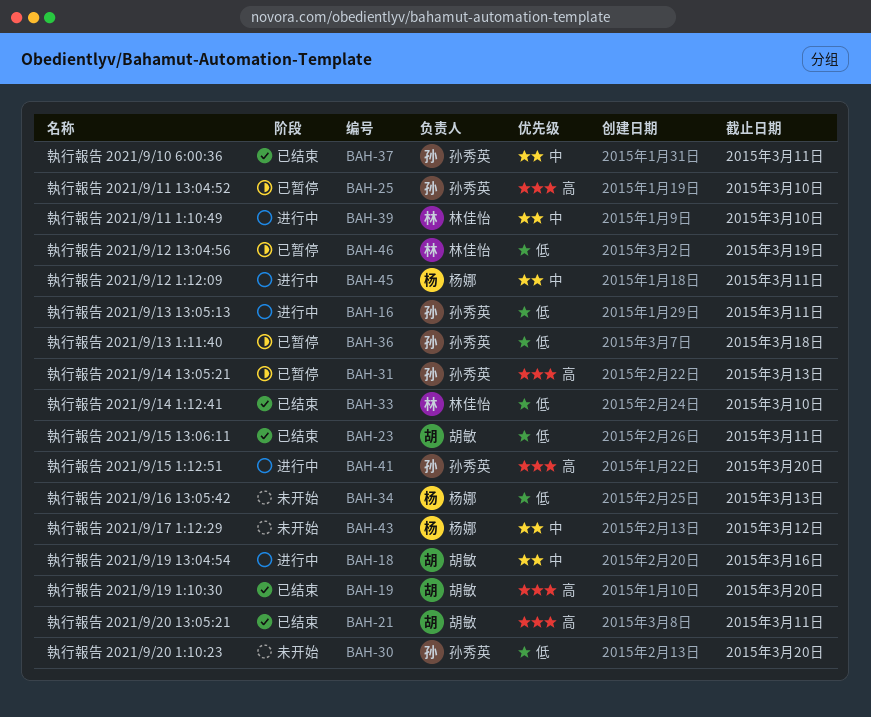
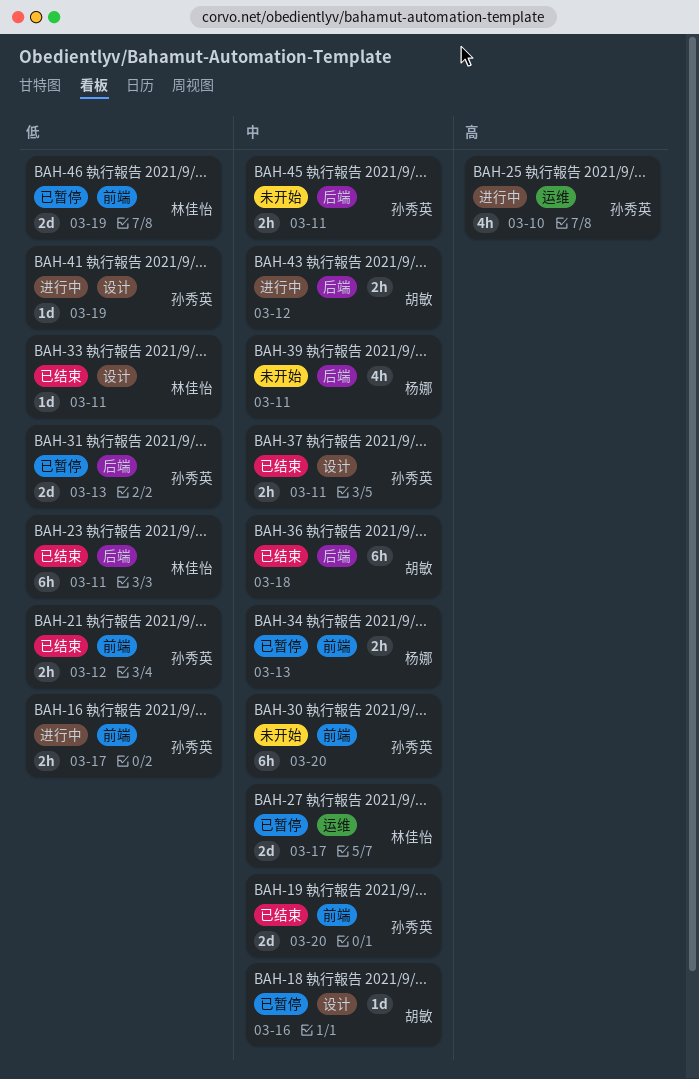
BAH-16, due: Mar 11 -> Mar 17
BAH-18, status: 进行中 -> 已暂停
BAH-19, owner: 胡敏 -> 孙秀英
BAH-19, priority: 高 -> 中
BAH-21, owner: 胡敏 -> 孙秀英
BAH-21, priority: 高 -> 低
BAH-21, due: Mar 11 -> Mar 12
BAH-23, owner: 胡敏 -> 林佳怡
BAH-25, status: 已暂停 -> 进行中
BAH-27: none -> present
BAH-30, priority: 低 -> 中
BAH-31, priority: 高 -> 低
BAH-33, due: Mar 10 -> Mar 11
BAH-34, status: 未开始 -> 已暂停
BAH-34, priority: 低 -> 中
BAH-36, status: 已暂停 -> 已结束
BAH-36, owner: 孙秀英 -> 胡敏
BAH-36, priority: 低 -> 中
BAH-39, status: 进行中 -> 未开始
BAH-39, owner: 林佳怡 -> 杨娜
BAH-39, due: Mar 10 -> Mar 11
BAH-41, priority: 高 -> 低
BAH-41, due: Mar 20 -> Mar 19
BAH-43, status: 未开始 -> 进行中
BAH-43, owner: 杨娜 -> 胡敏
BAH-45, status: 进行中 -> 未开始
BAH-45, owner: 杨娜 -> 孙秀英

